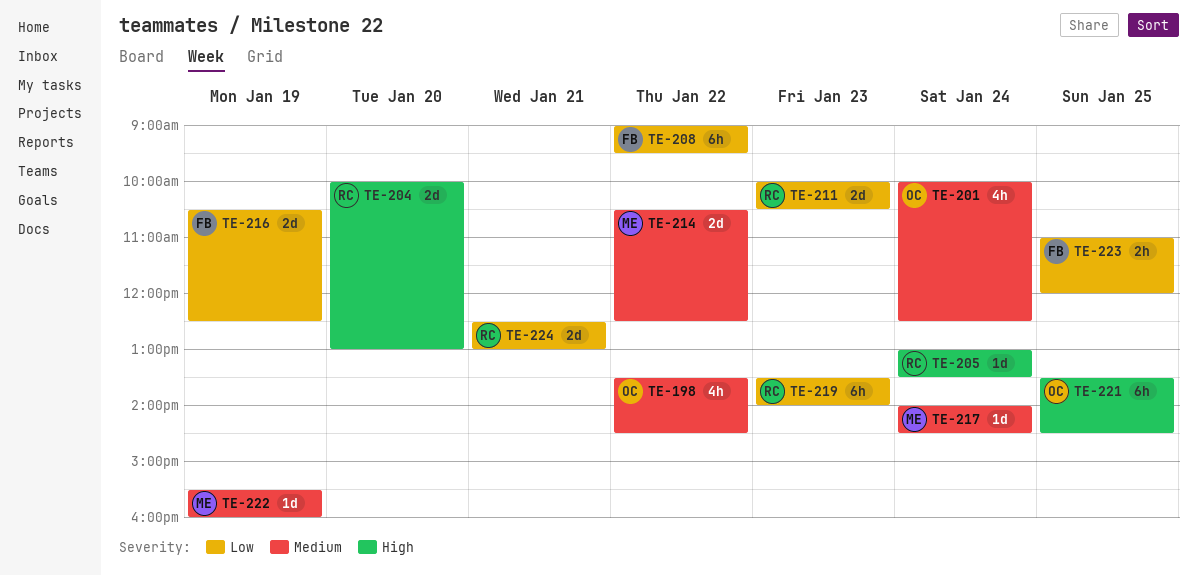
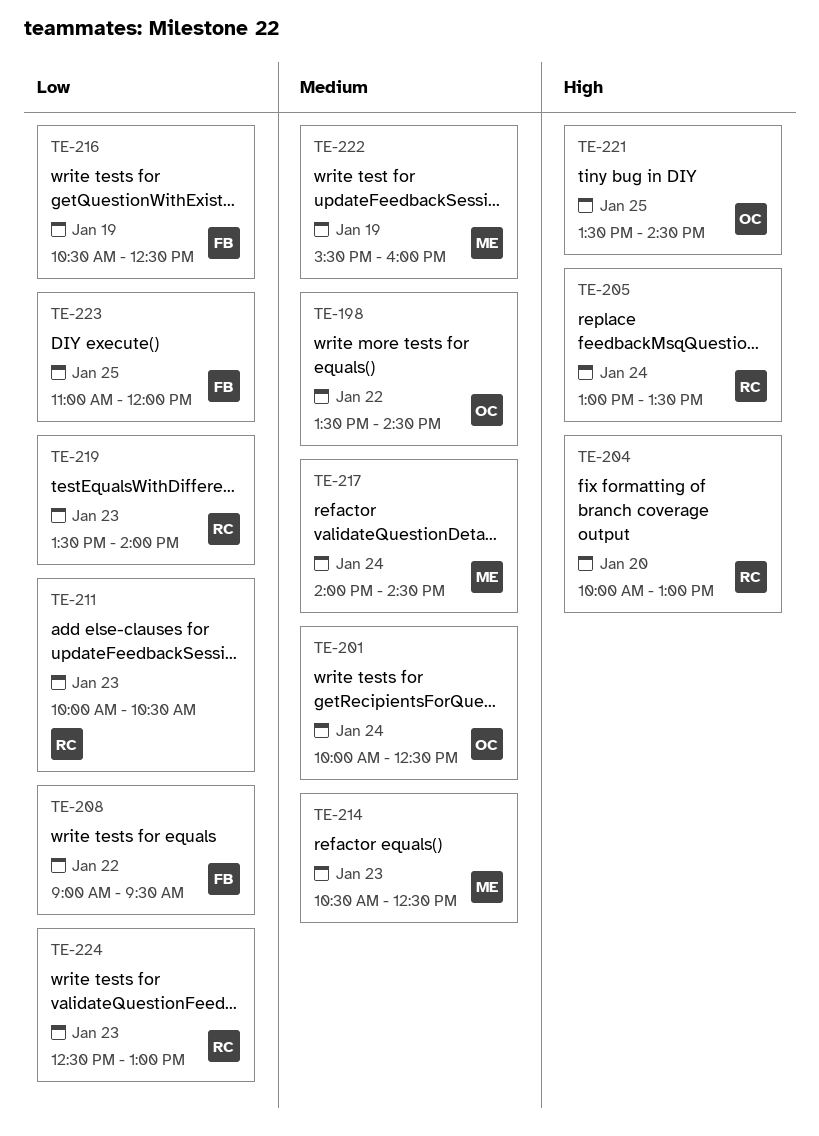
TE-214, day: Jan 22 -> Jan 23
TE-224, day: Jan 21 -> Jan 23

